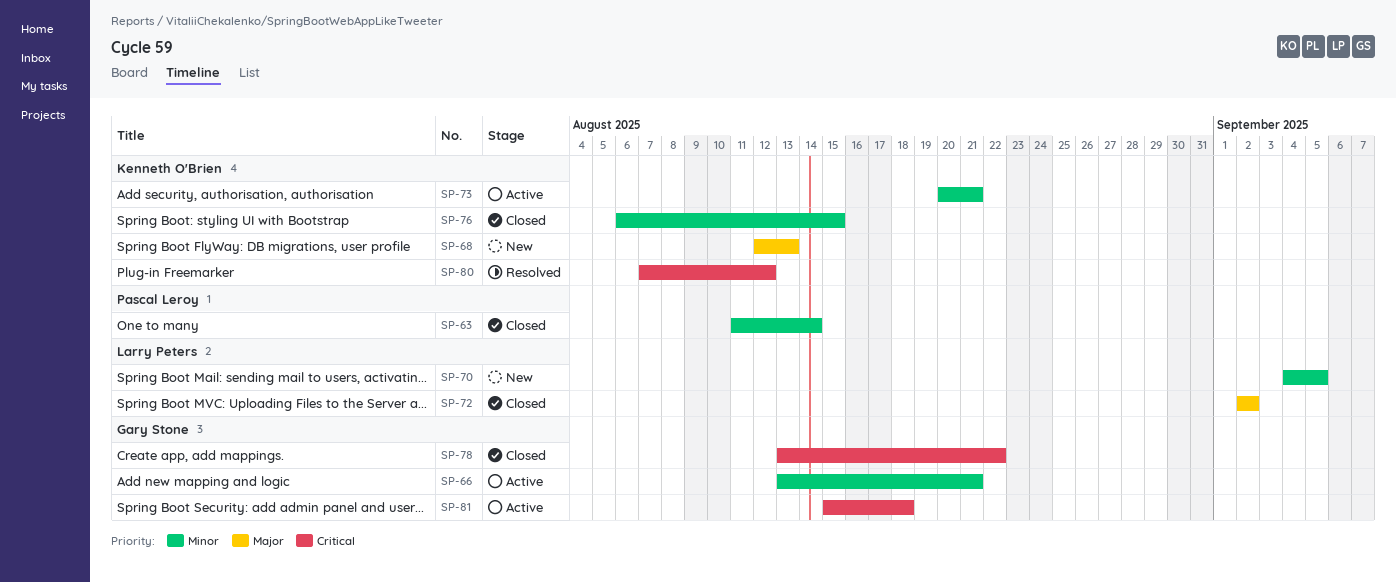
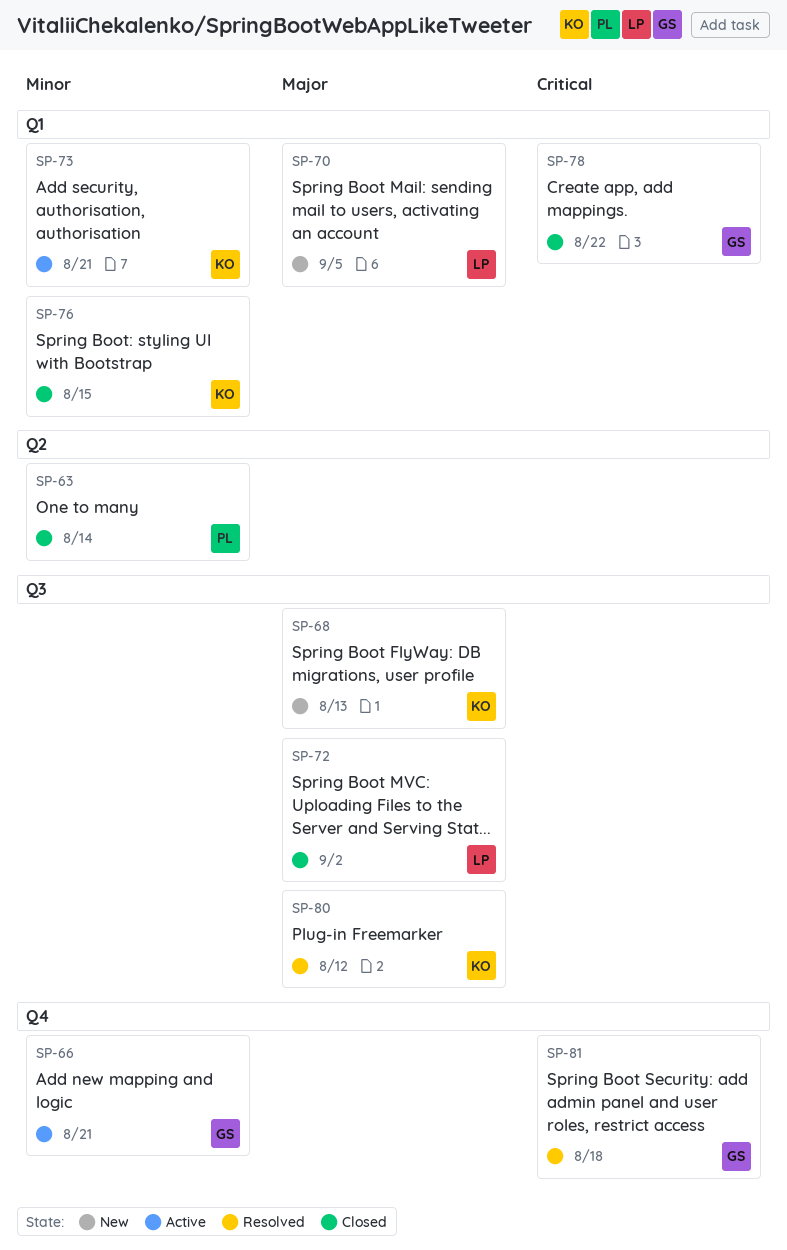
SP-70, priority: Minor -> Major
SP-80, priority: Critical -> Major
SP-81, status: Active -> Resolved

